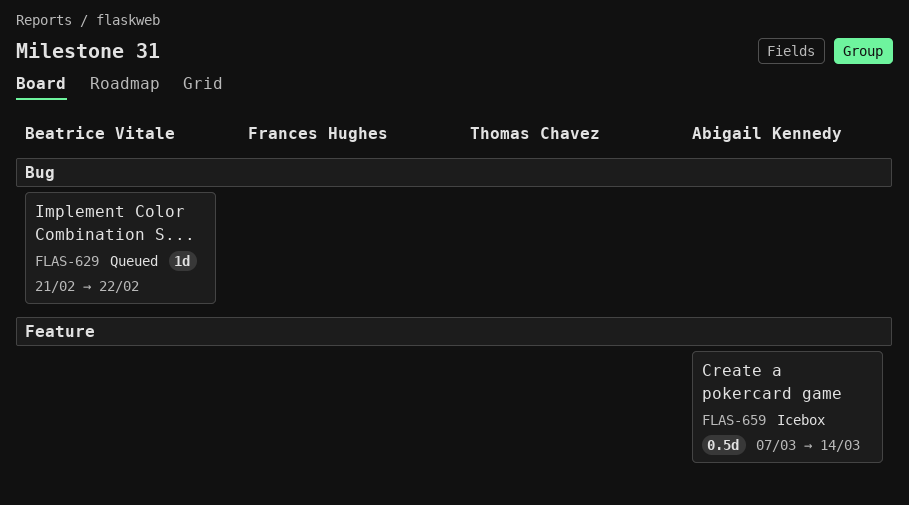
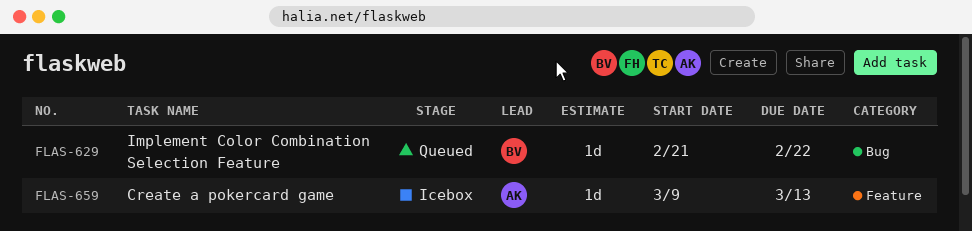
FLAS-659, estimate: 0.5d -> 1d
FLAS-659, start: Mar 7 -> Mar 9
FLAS-659, due: Mar 14 -> Mar 13

